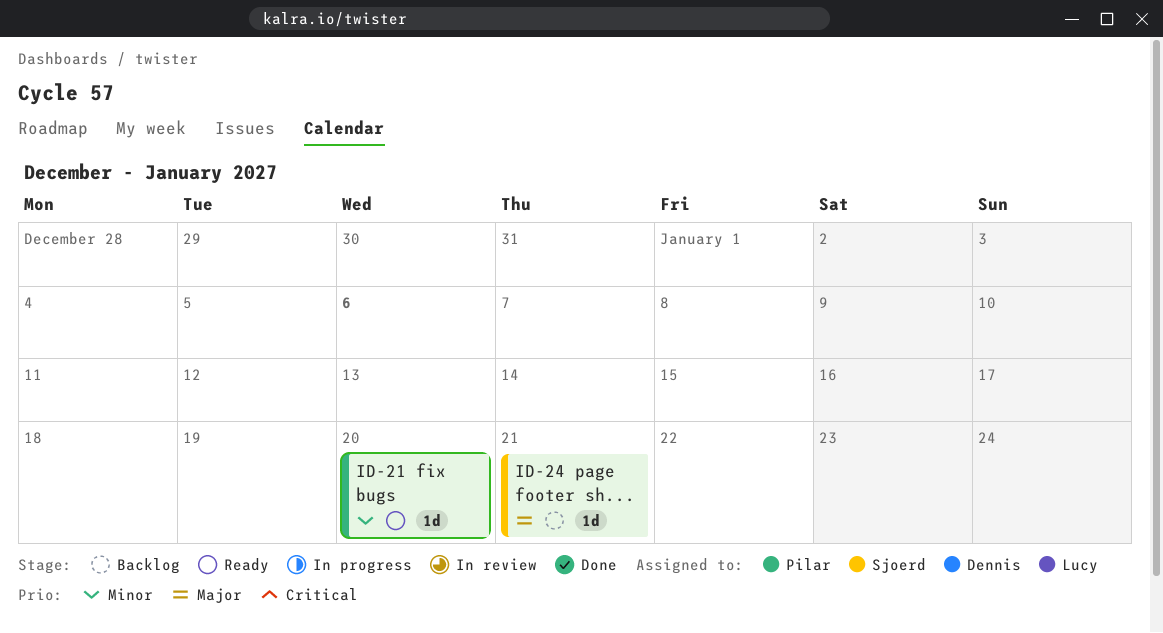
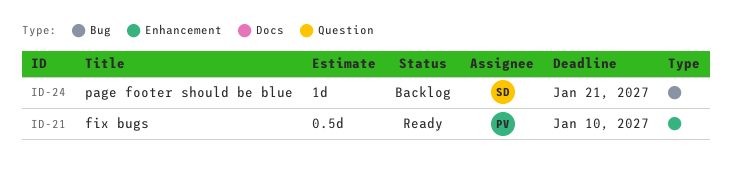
ID-21, estimate: 1d -> 0.5d
ID-21, due: Jan 20 -> Jan 10

